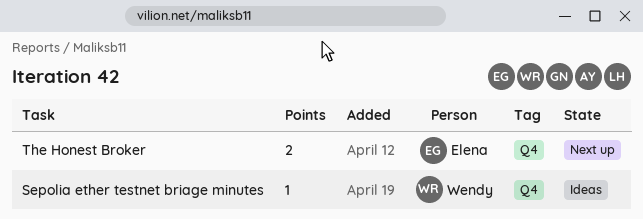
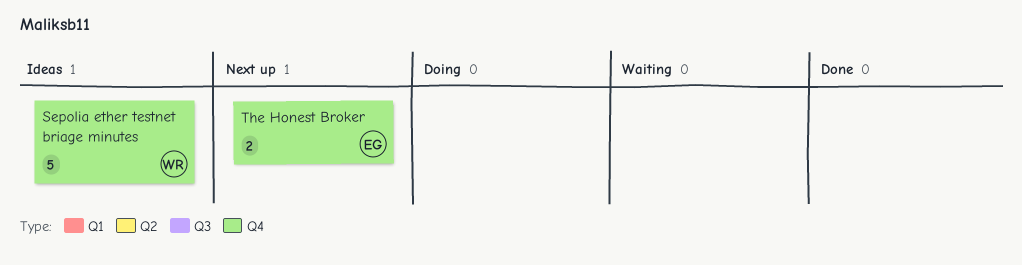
Sepolia ether testnet briage minutes, estimate: 1 -> 5

